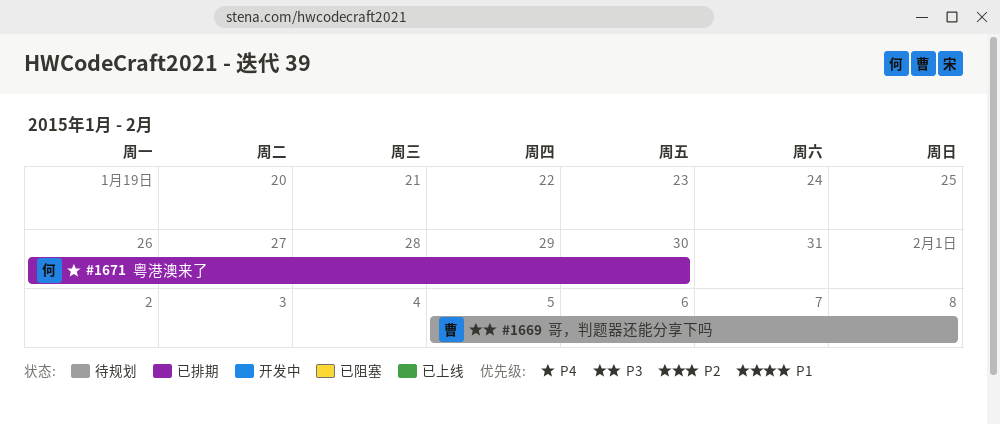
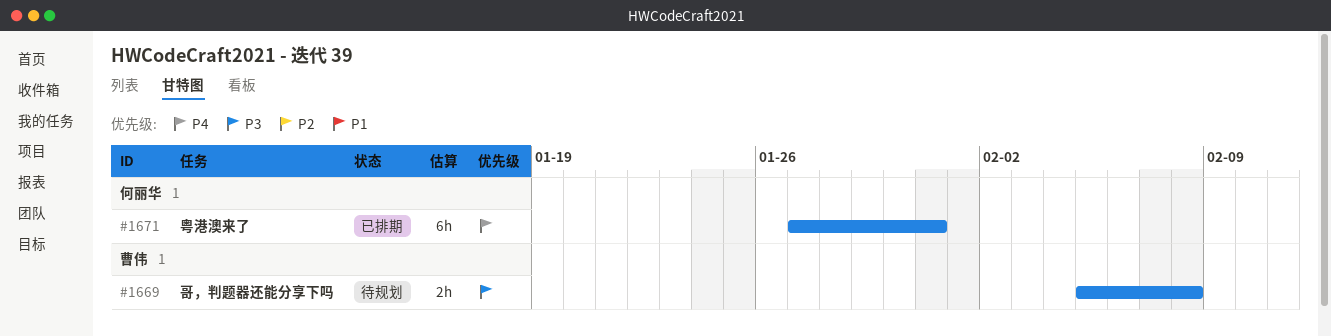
#1671, start: Jan 26 -> Jan 27
#1671, due: Jan 30 -> Jan 31

